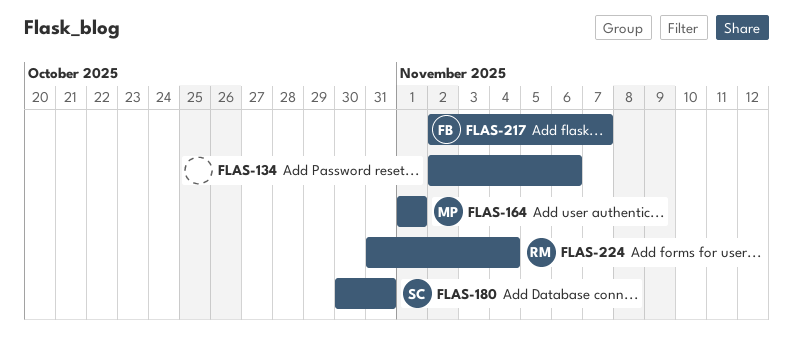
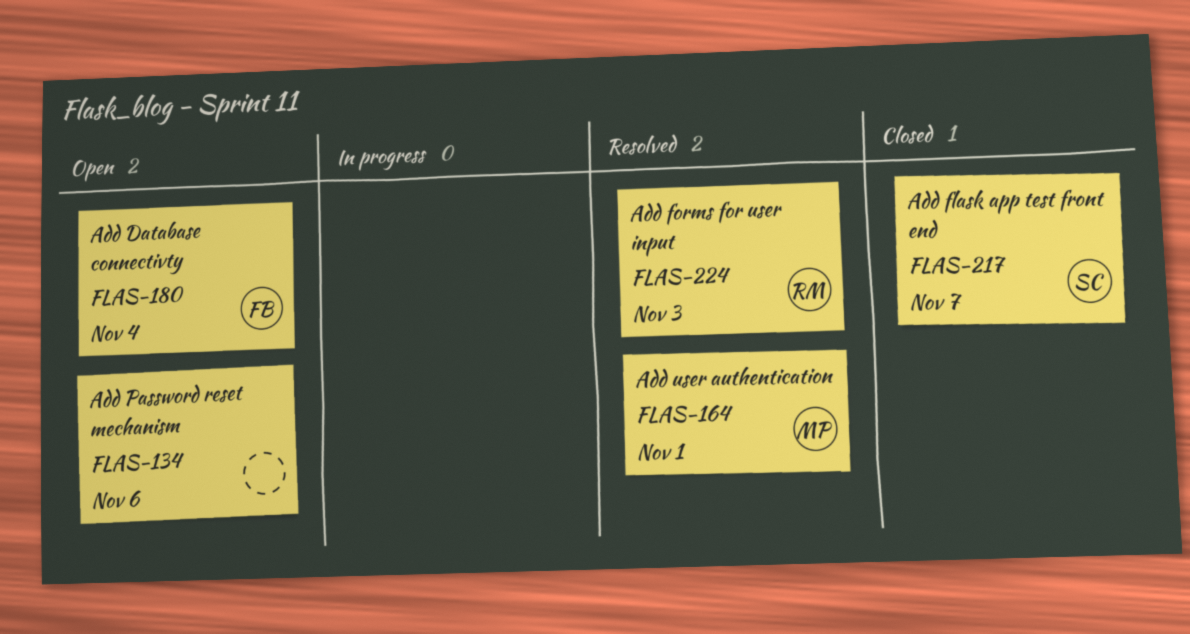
FLAS-180, owner: SC -> FB
FLAS-180, due: Oct 31 -> Nov 4
FLAS-217, owner: FB -> SC
FLAS-224, due: Nov 4 -> Nov 3

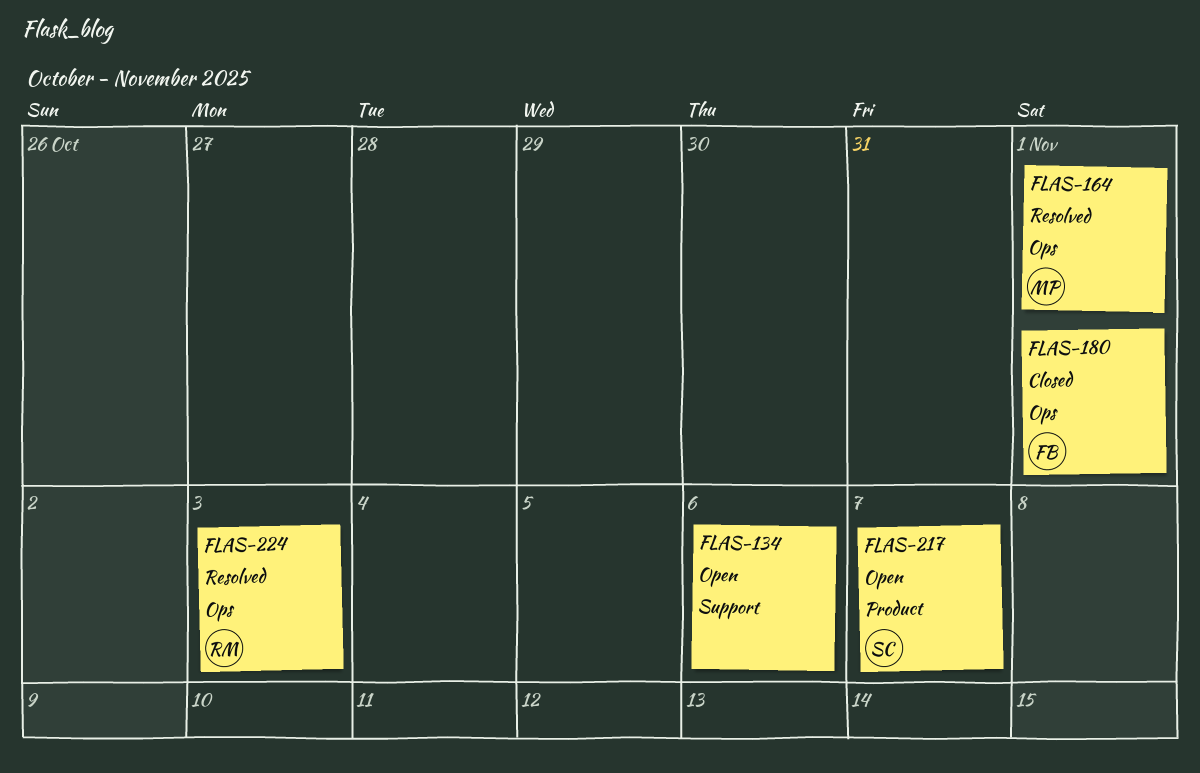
FLAS-180, status: Open -> Closed
FLAS-180, due: Nov 4 -> Nov 1
FLAS-217, status: Closed -> Open

